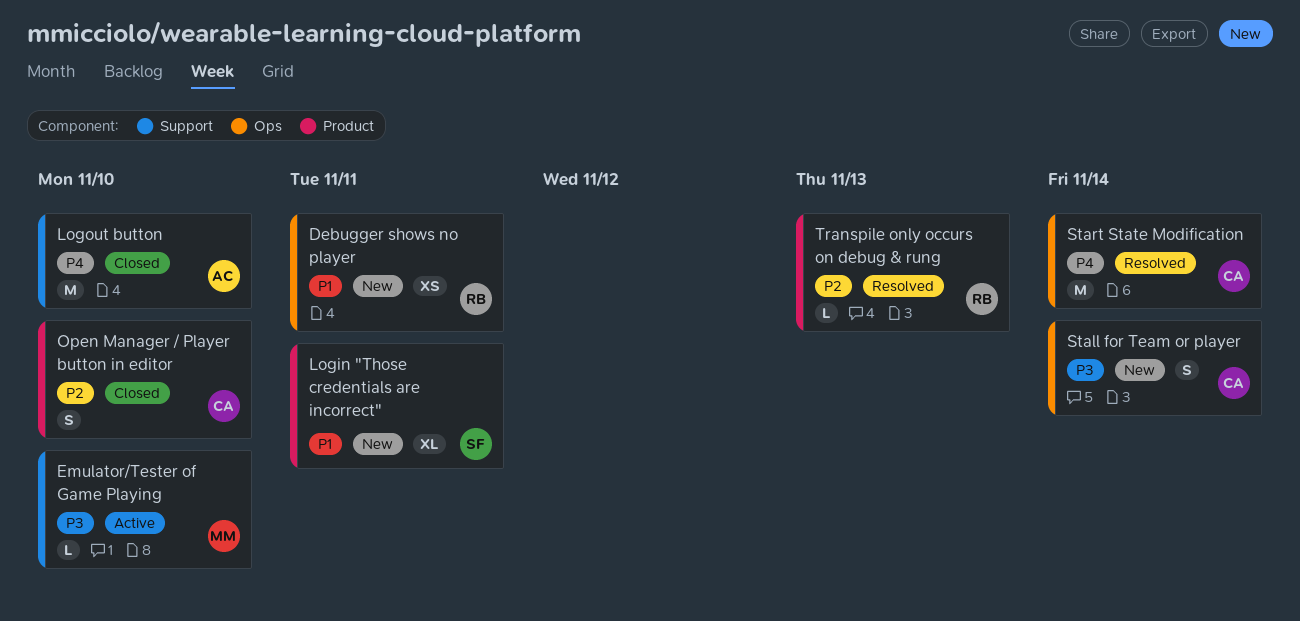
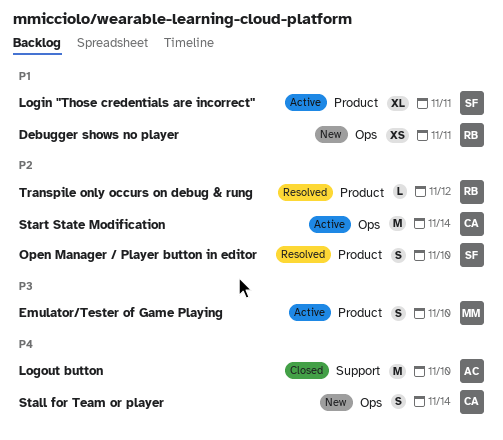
Emulator/Tester of Game Playing, label: Support -> Product
Emulator/Tester of Game Playing, estimate: L -> S
Login "Those credentials are incorrect", status: New -> Active
Open Manager / Player button in editor, status: Closed -> Resolved
Open Manager / Player button in editor, owner: CA -> SF
Stall for Team or player, priority: P3 -> P4
Start State Modification, status: Resolved -> Active
Start State Modification, priority: P4 -> P2
Transpile only occurs on debug & rung, due: Nov 13 -> Nov 12

